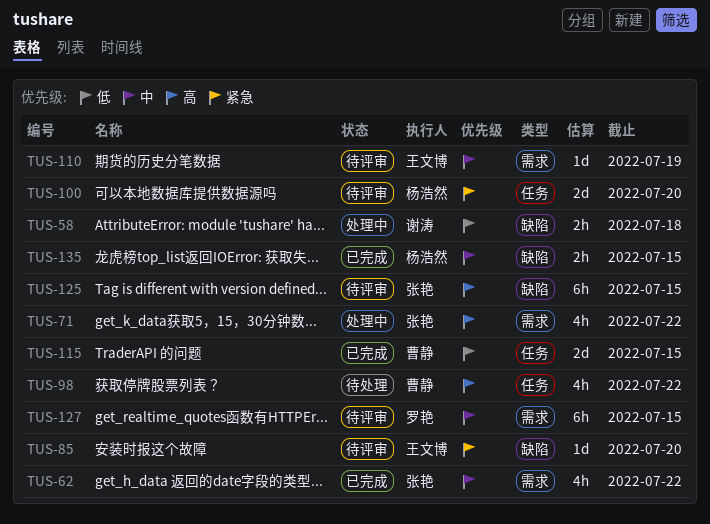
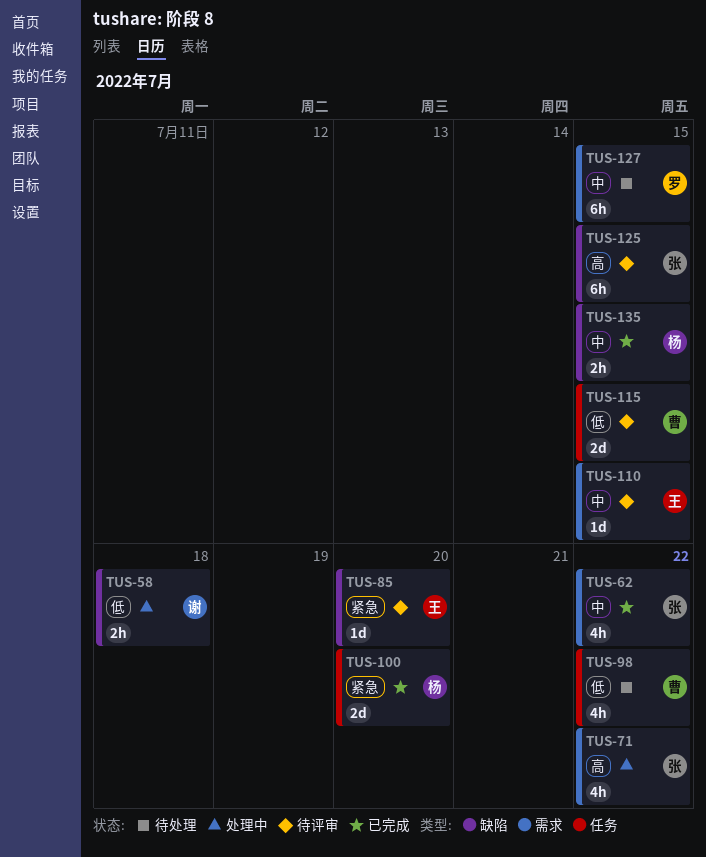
TUS-98, priority: 高 -> 低
TUS-100, status: 待评审 -> 已完成
TUS-110, due: Jul 19 -> Jul 15
TUS-115, status: 已完成 -> 待评审
TUS-127, status: 待评审 -> 待处理

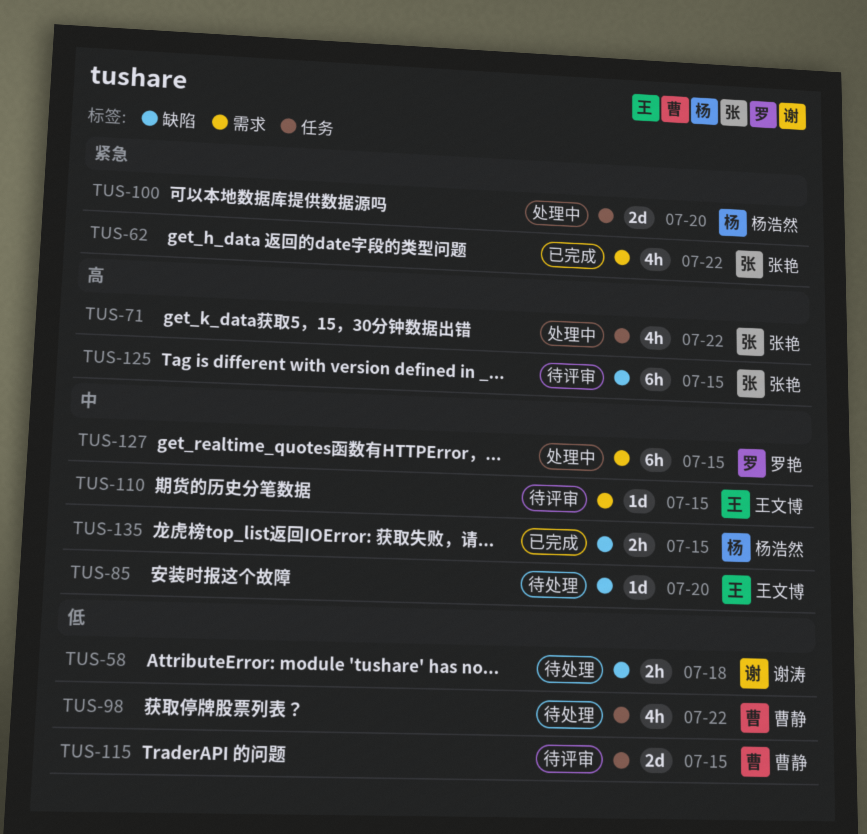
TUS-58, status: 处理中 -> 待处理
TUS-62, priority: 中 -> 紧急
TUS-71, label: 需求 -> 任务
TUS-85, status: 待评审 -> 待处理
TUS-85, priority: 紧急 -> 中
TUS-100, status: 已完成 -> 处理中
TUS-127, status: 待处理 -> 处理中

